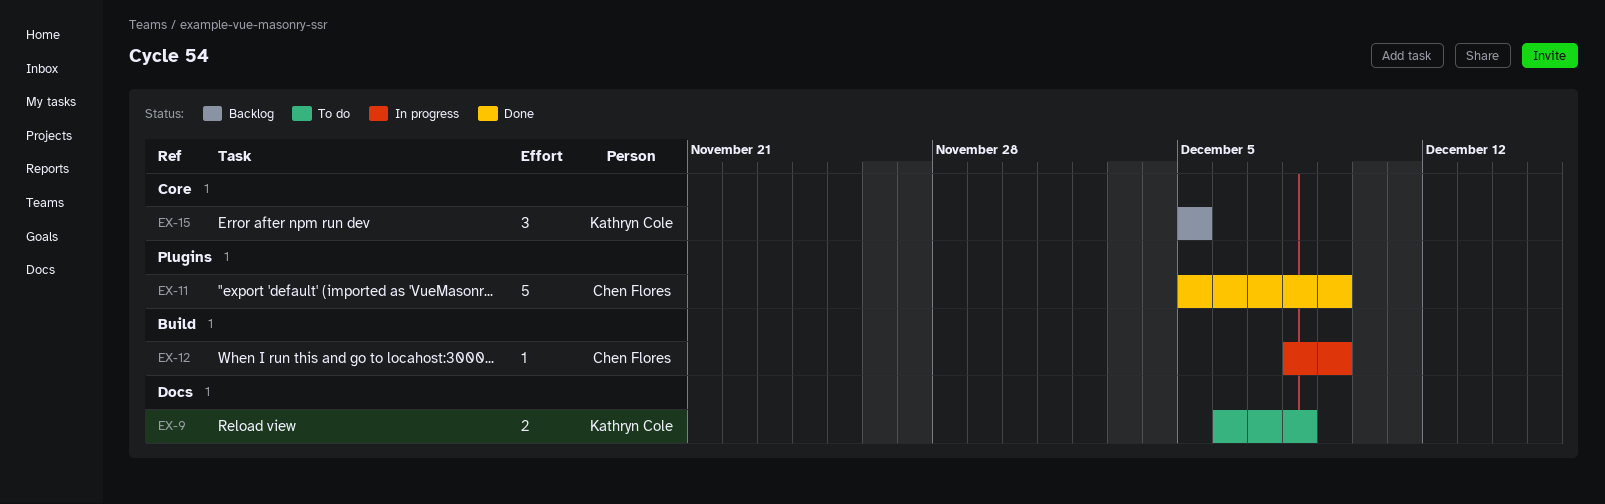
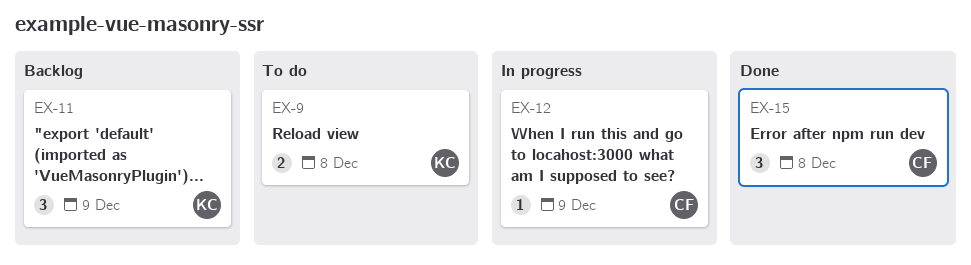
EX-11, status: Done -> Backlog
EX-11, owner: Chen Flores -> Kathryn Cole
EX-11, estimate: 5 -> 3
EX-15, status: Backlog -> Done
EX-15, owner: Kathryn Cole -> Chen Flores
EX-15, due: Dec 5 -> Dec 8

